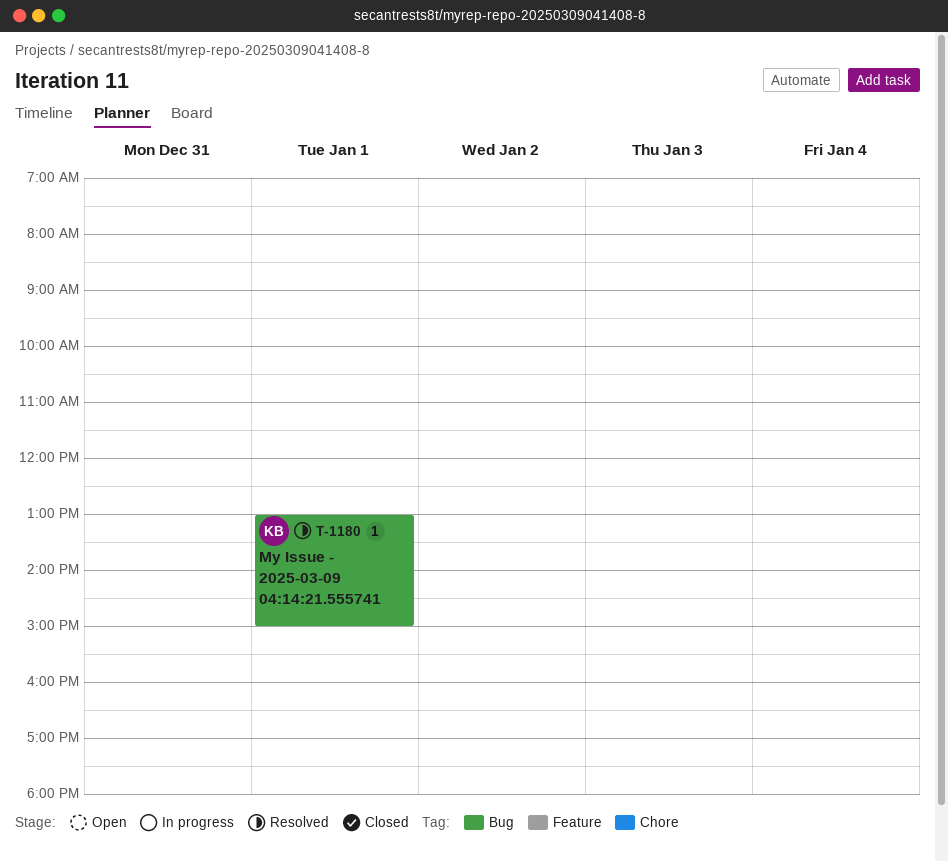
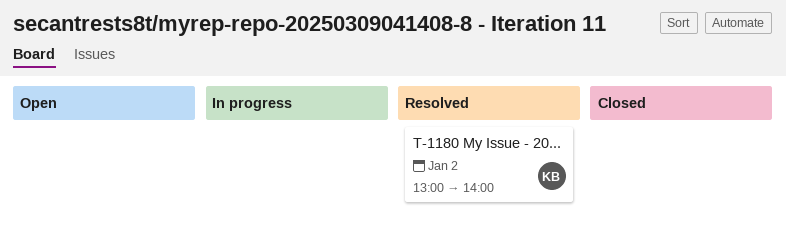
T-1180, day: Jan 1 -> Jan 2
T-1180, ends: 15:00 -> 14:00

